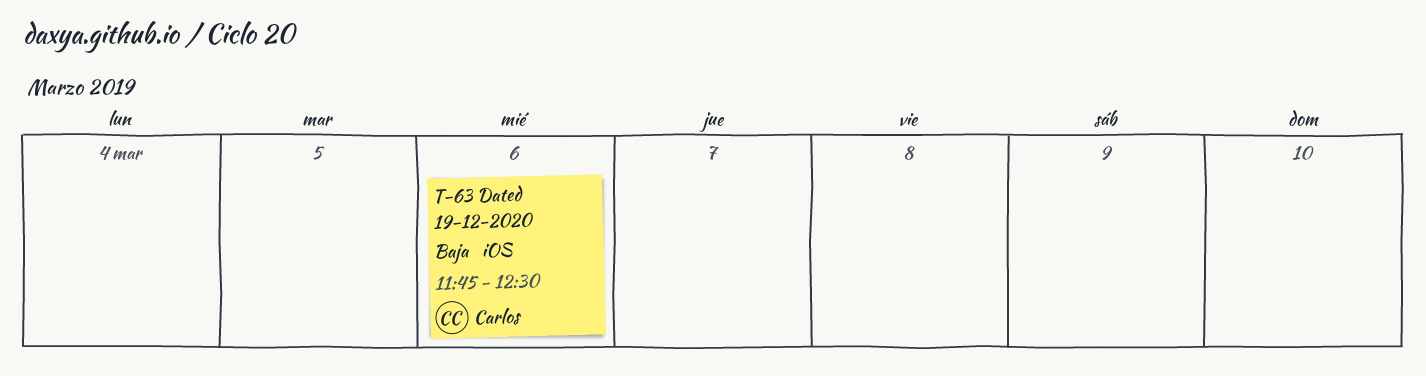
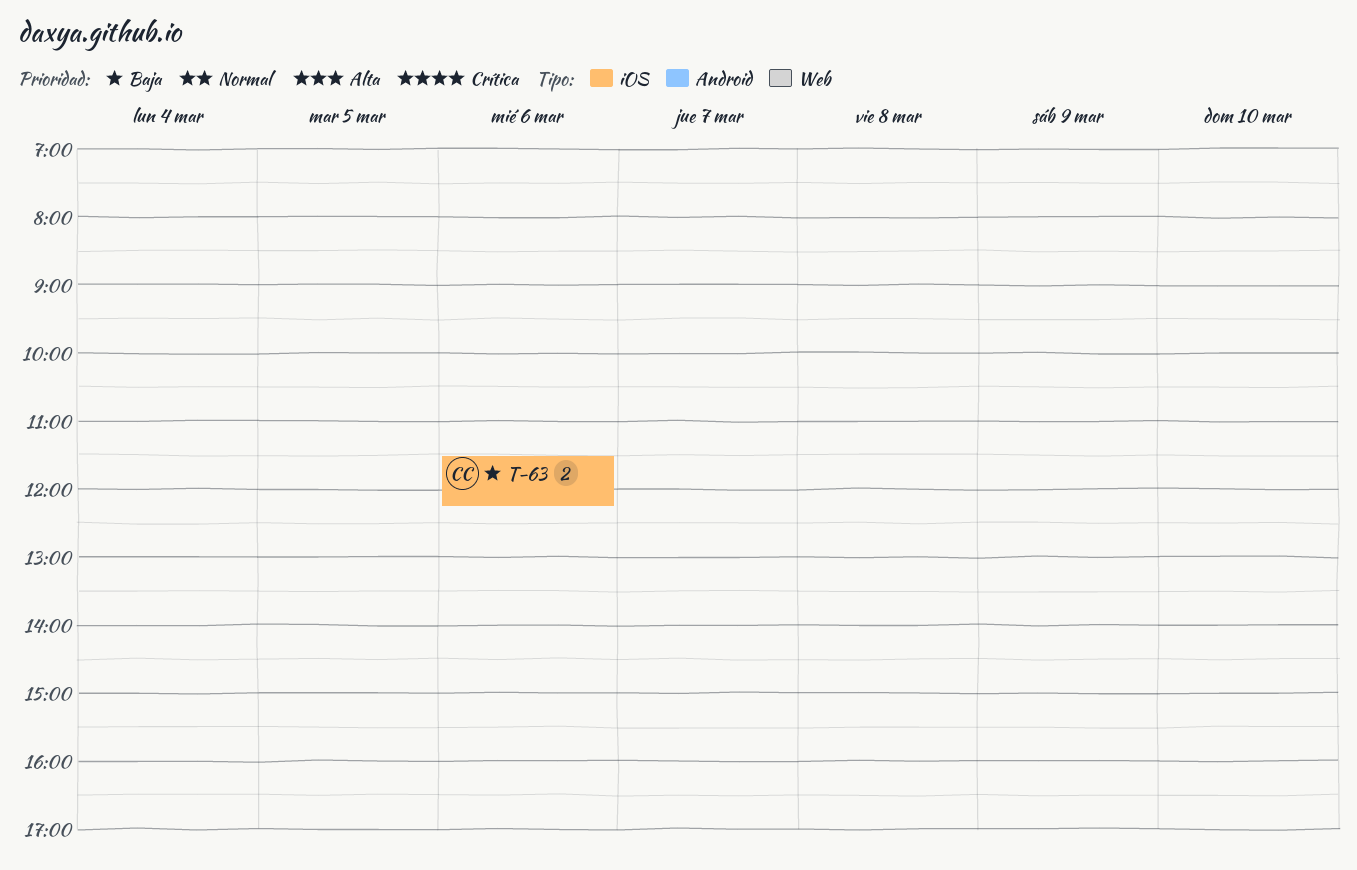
T-63, begins: 11:45 -> 11:30
T-63, ends: 12:30 -> 12:15

